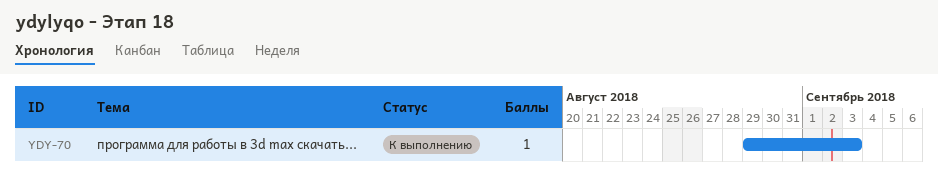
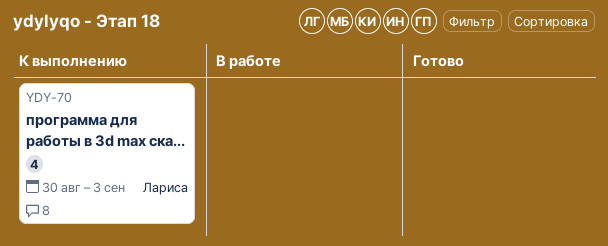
YDY-70, estimate: 1 -> 4
YDY-70, start: Aug 29 -> Aug 30

